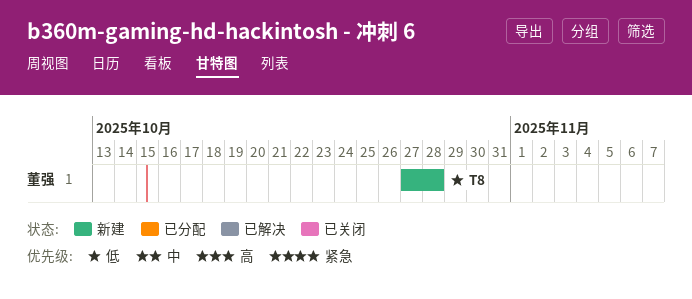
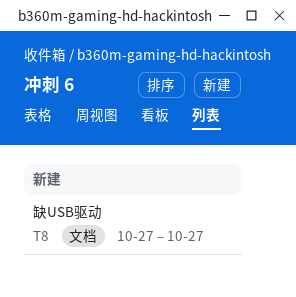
T8, due: Oct 28 -> Oct 27

